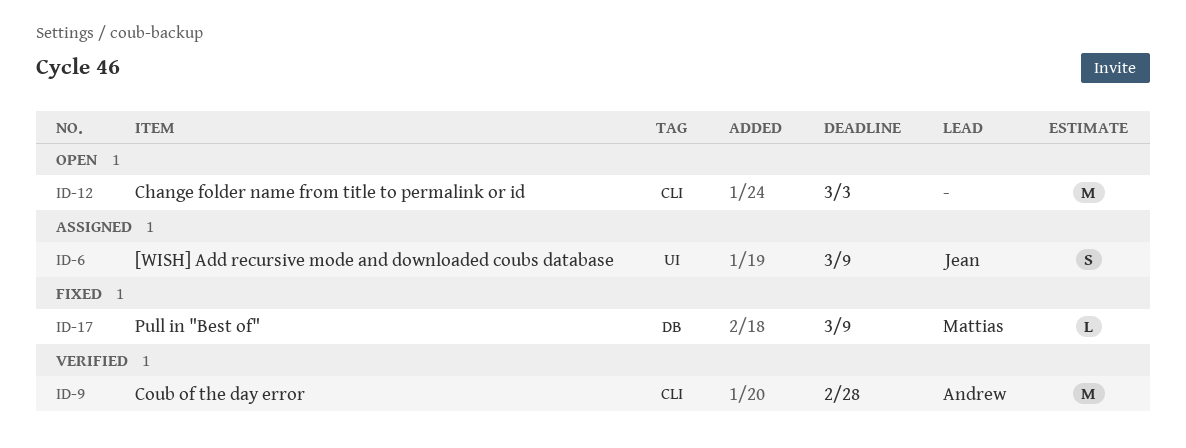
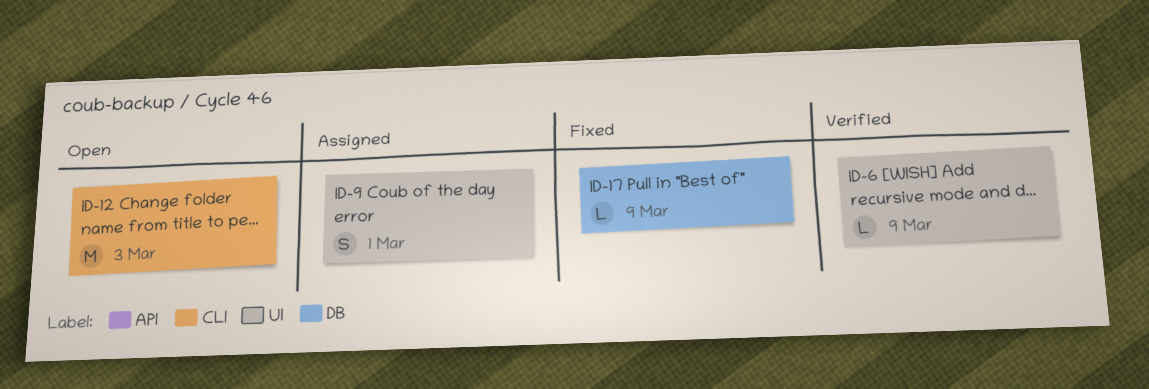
ID-6, status: Assigned -> Verified
ID-6, estimate: S -> L
ID-9, status: Verified -> Assigned
ID-9, label: CLI -> UI
ID-9, estimate: M -> S
ID-9, due: Feb 28 -> Mar 1

